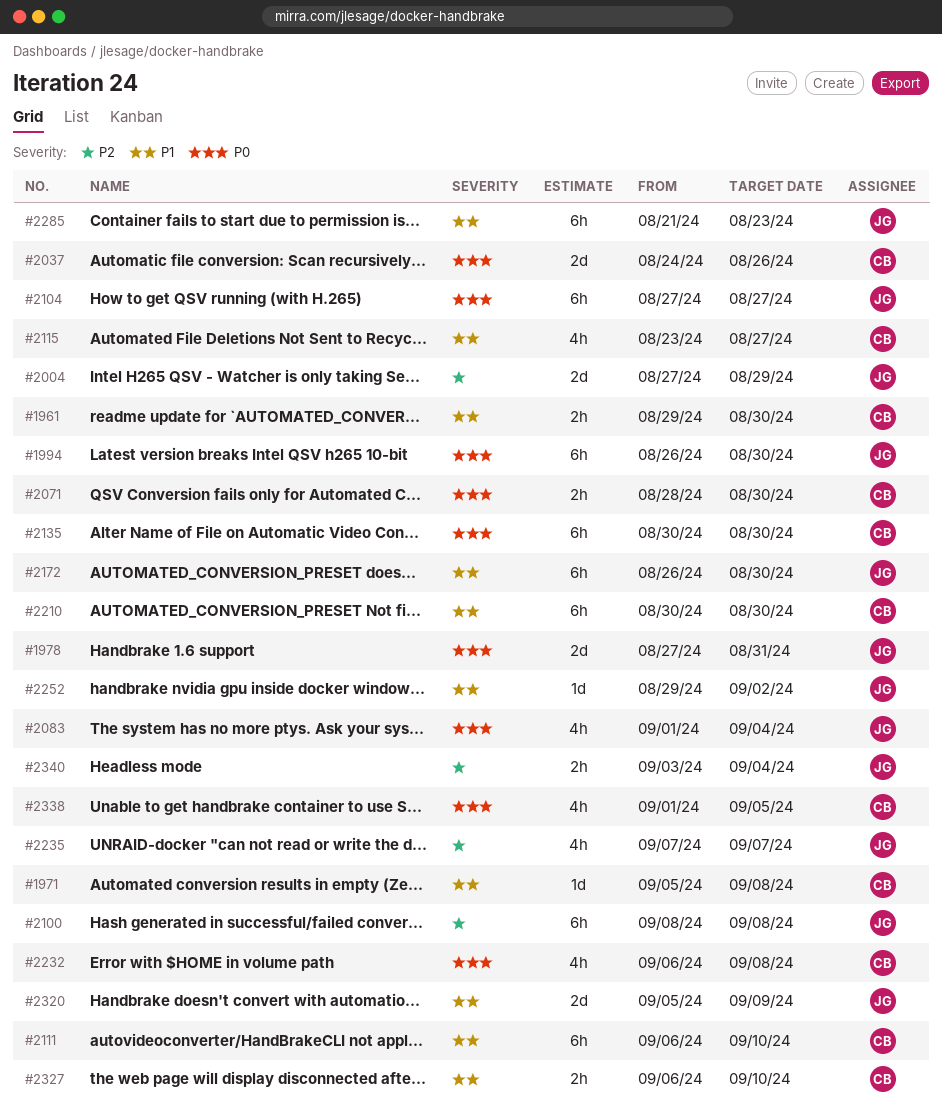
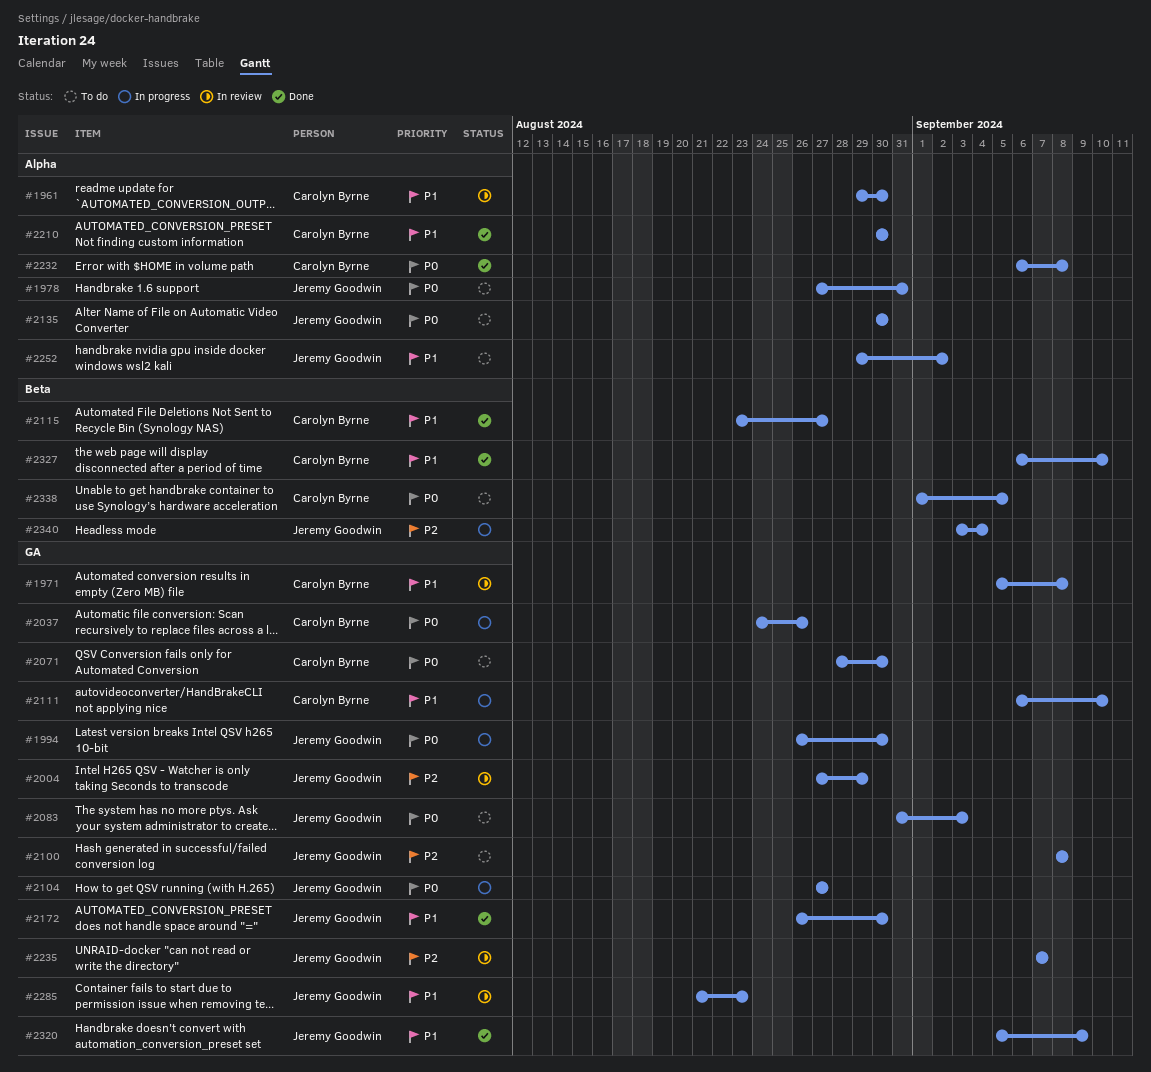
#2083, start: Sep 1 -> Aug 31
#2083, due: Sep 4 -> Sep 3
#2135, owner: Carolyn Byrne -> Jeremy Goodwin

